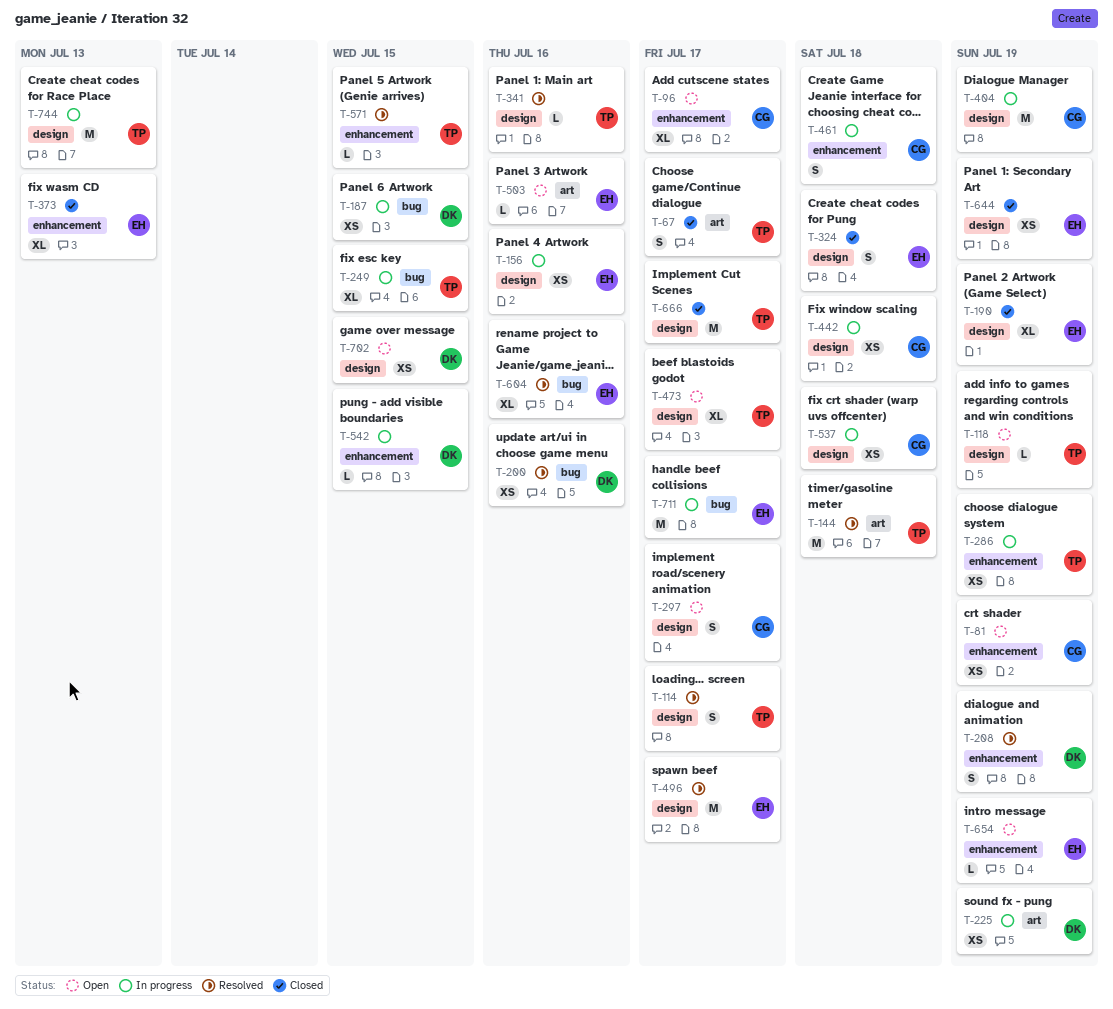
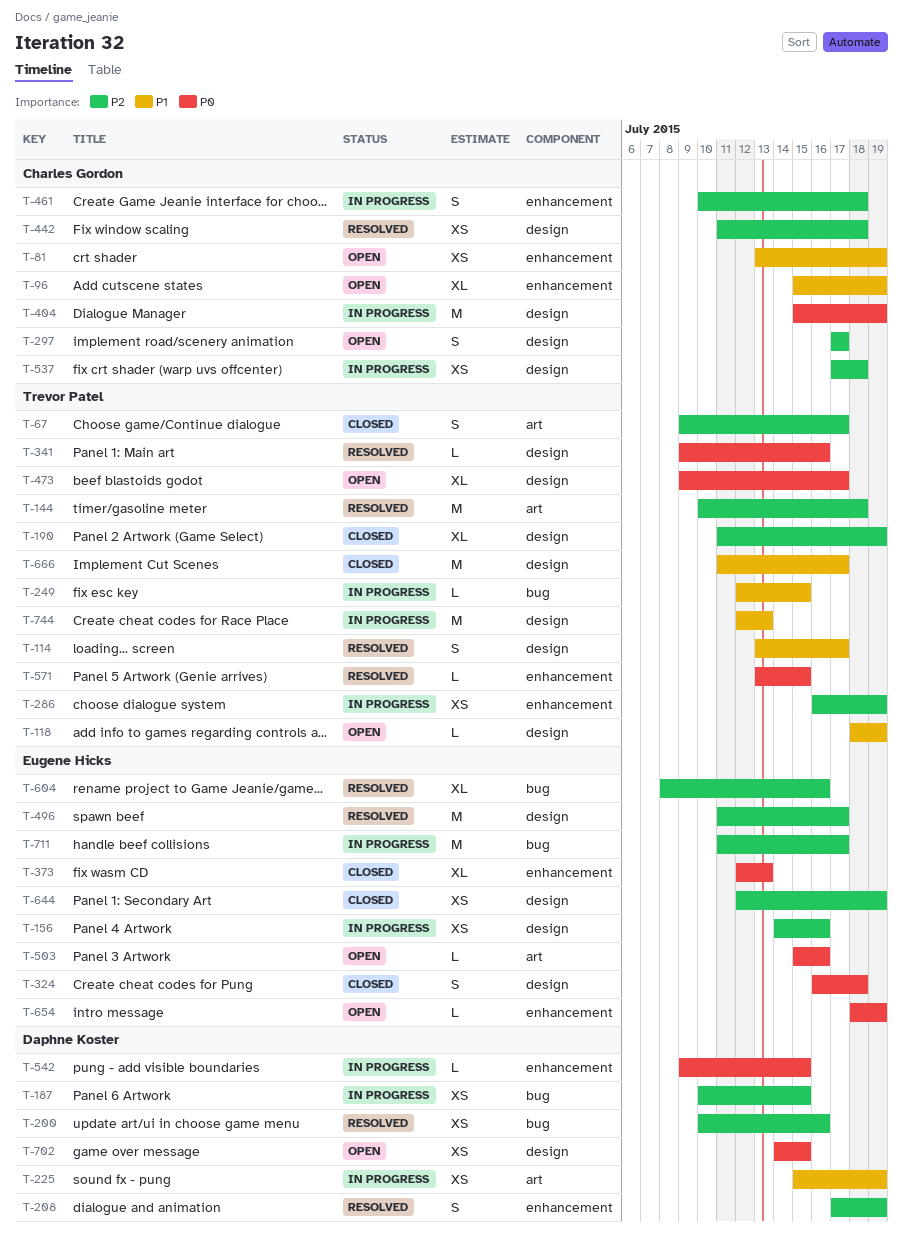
T-96, due: Jul 17 -> Jul 19
T-190, owner: Eugene Hicks -> Trevor Patel
T-249, estimate: XL -> L
T-442, status: In progress -> Resolved

